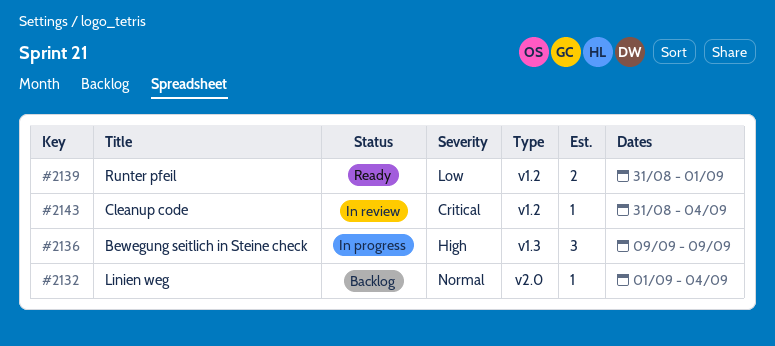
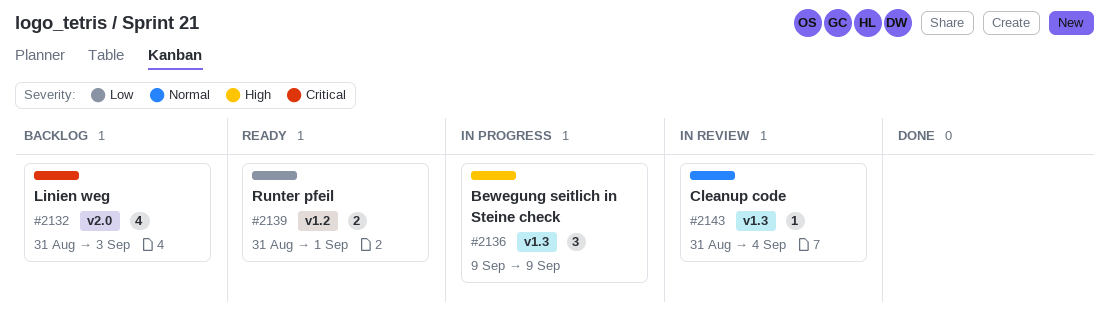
#2132, priority: Normal -> Critical
#2132, estimate: 1 -> 4
#2132, start: Sep 1 -> Aug 31
#2132, due: Sep 4 -> Sep 3
#2143, priority: Critical -> Normal
#2143, label: v1.2 -> v1.3

